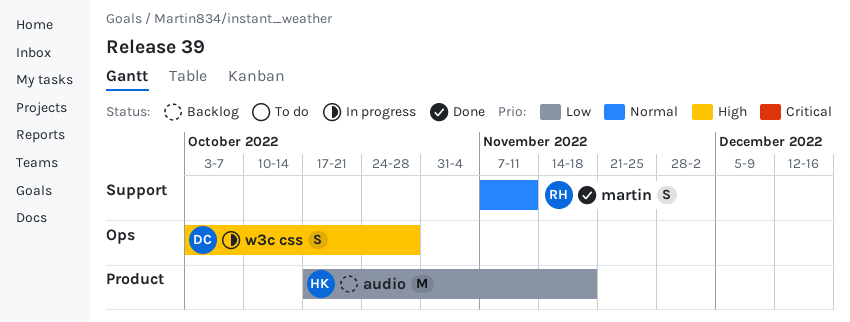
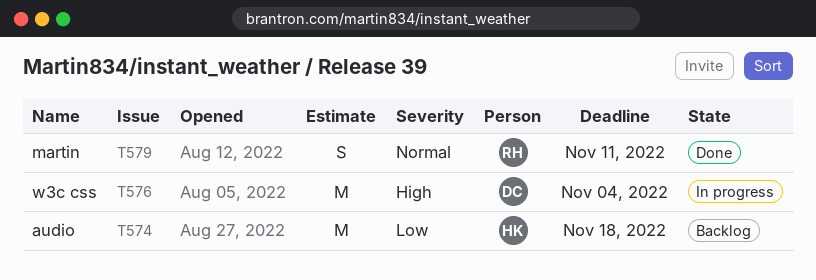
w3c css, estimate: S -> M
w3c css, due: Oct 28 -> Nov 4

